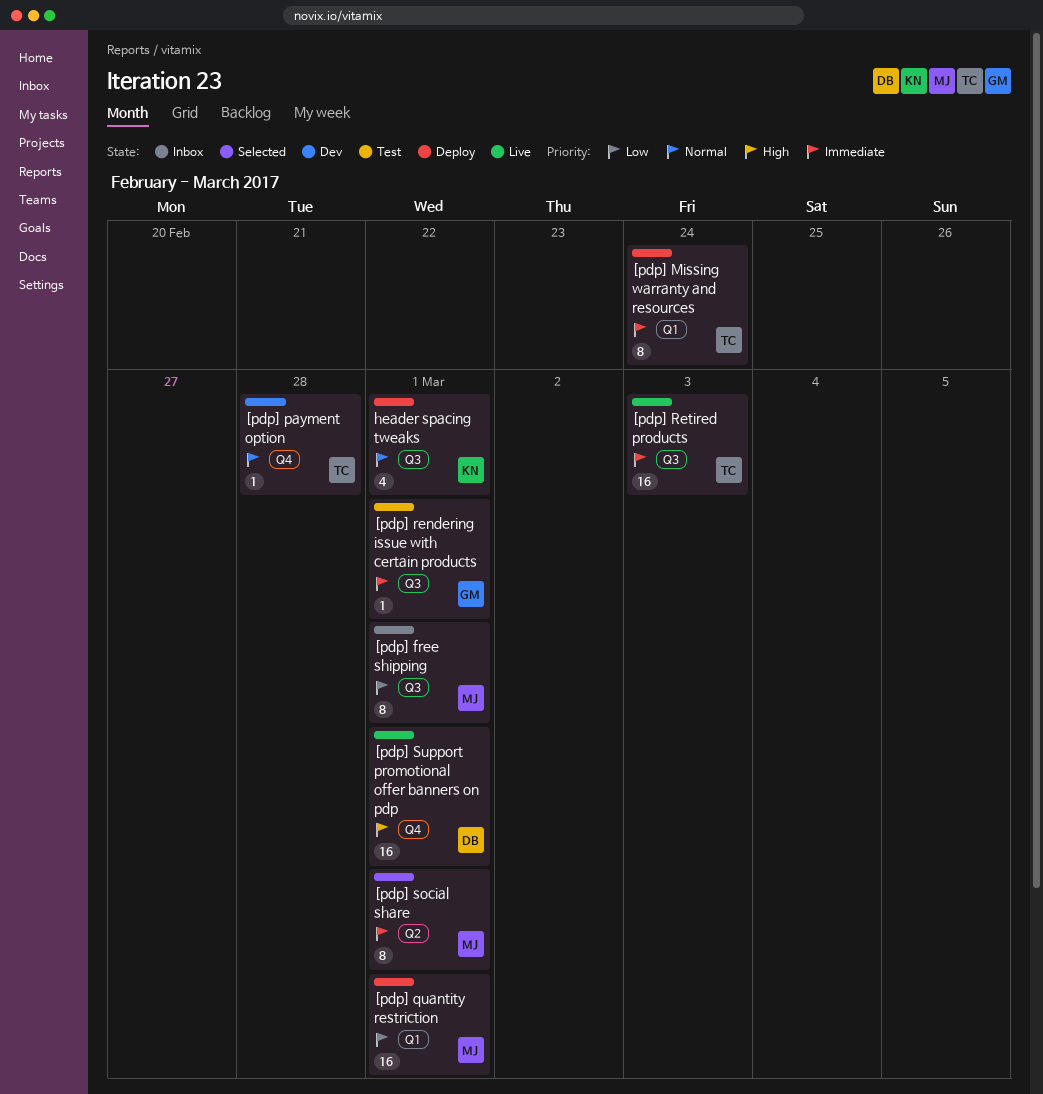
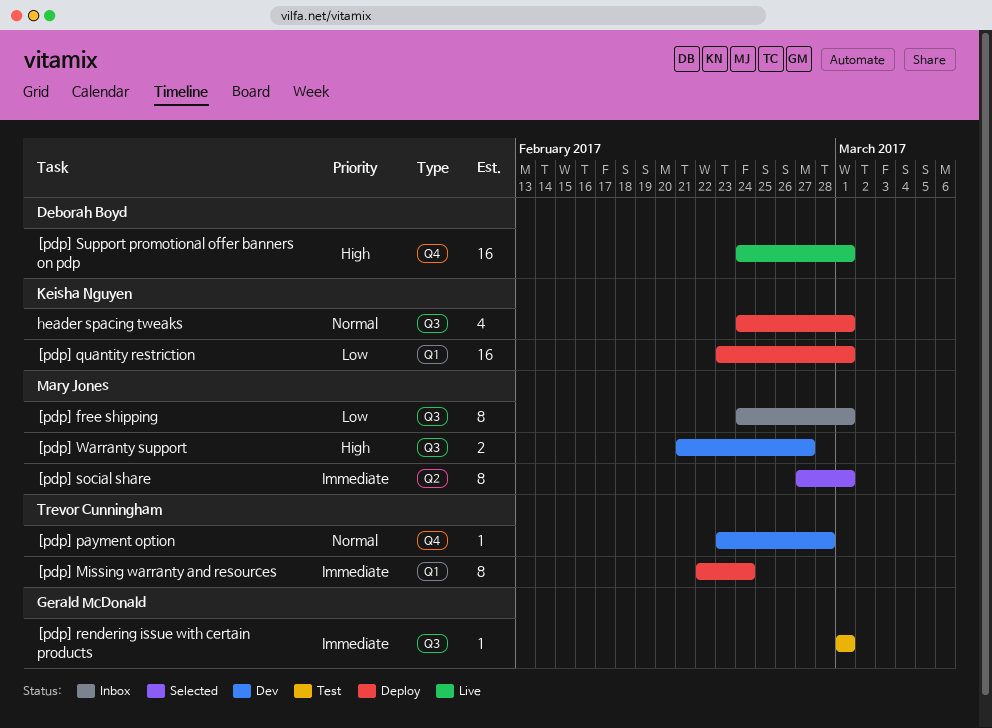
[pdp] quantity restriction, owner: Mary Jones -> Keisha Nguyen
[pdp] Retired products: present -> none
[pdp] Warranty support: none -> present

